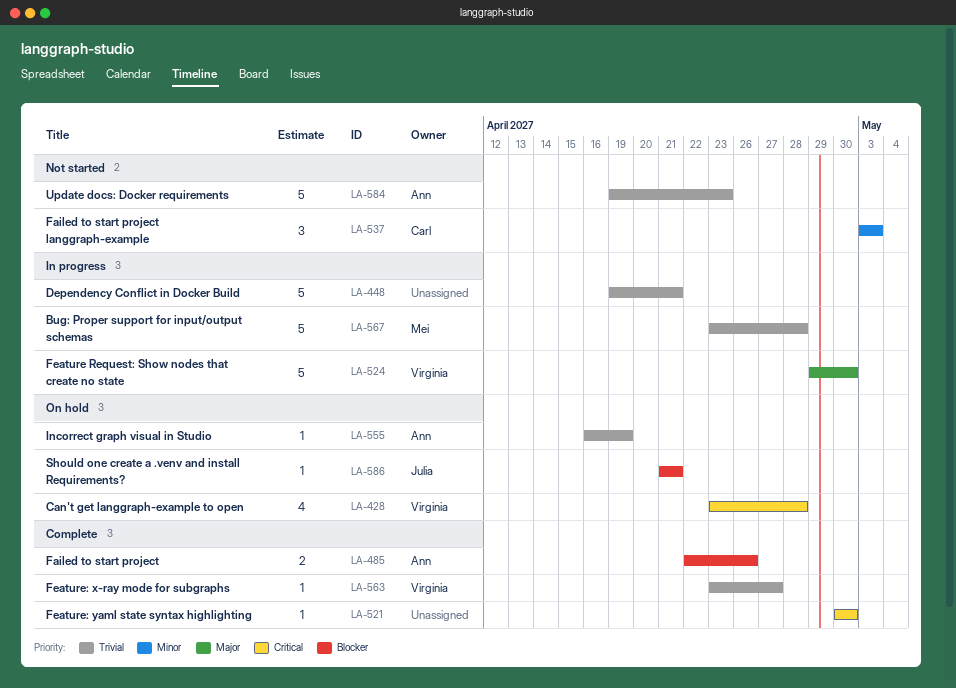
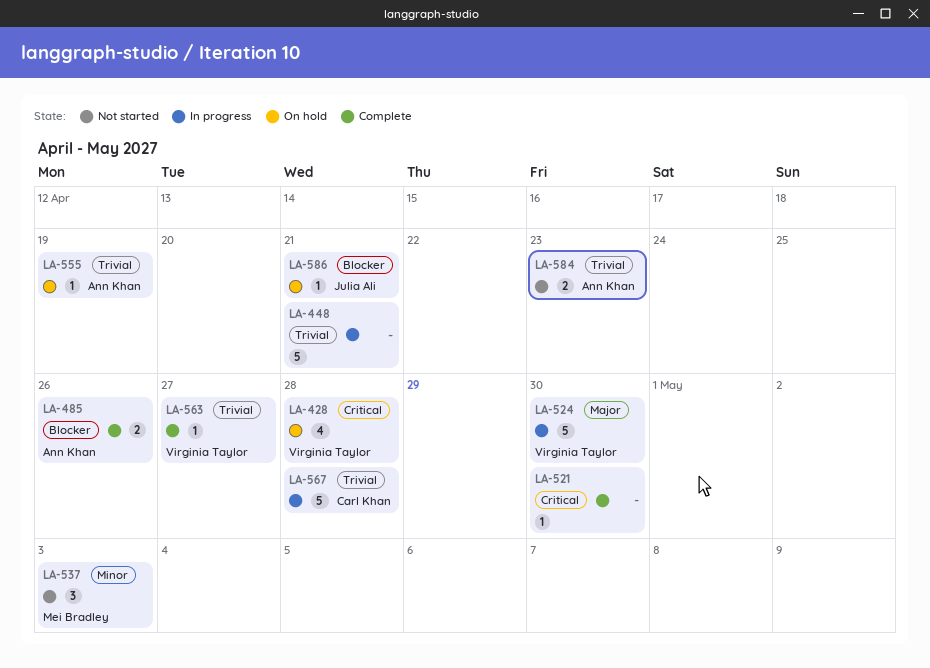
LA-537, owner: Carl Khan -> Mei Bradley
LA-567, owner: Mei Bradley -> Carl Khan
LA-584, estimate: 5 -> 2

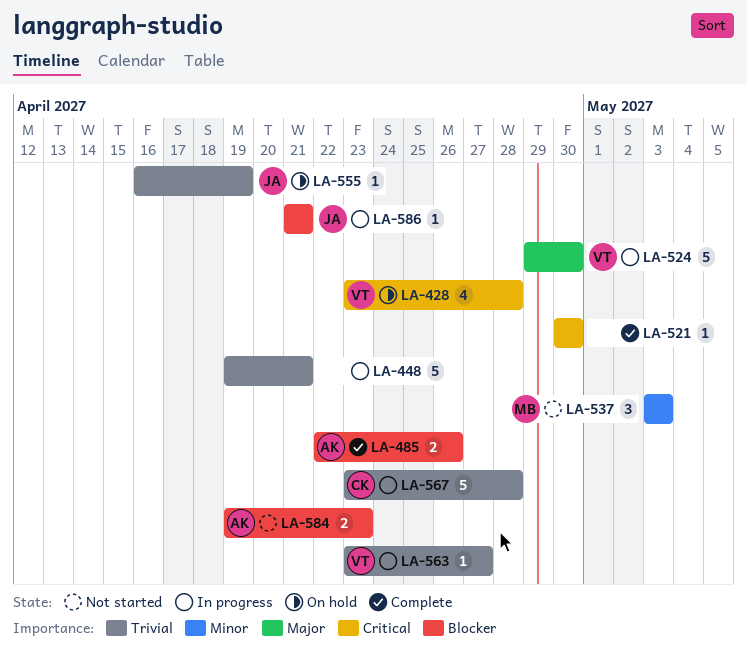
LA-555, owner: Ann Khan -> Julia Ali
LA-563, status: Complete -> In progress
LA-584, priority: Trivial -> Blocker
LA-586, status: On hold -> In progress

